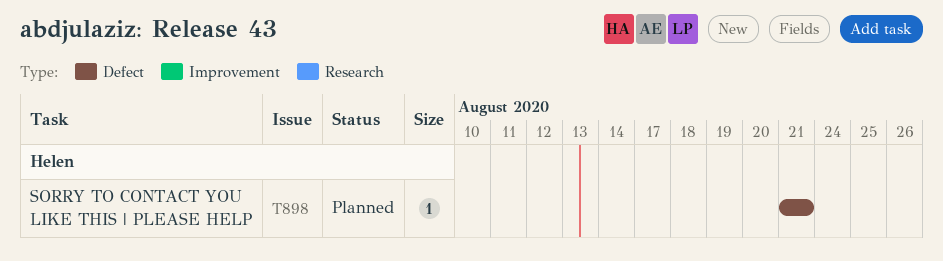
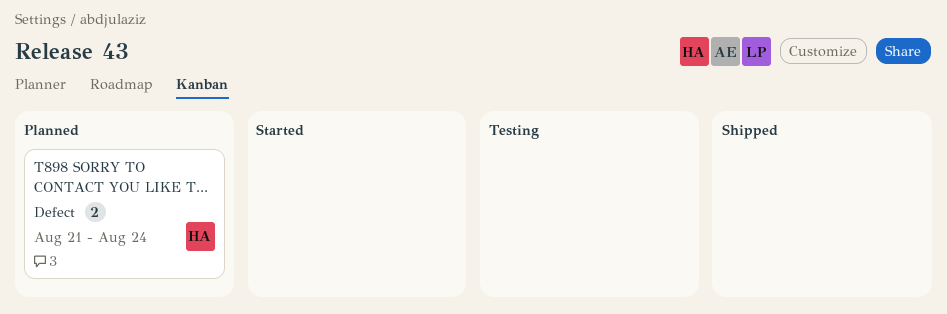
T898, estimate: 1 -> 2
T898, due: Aug 21 -> Aug 24

